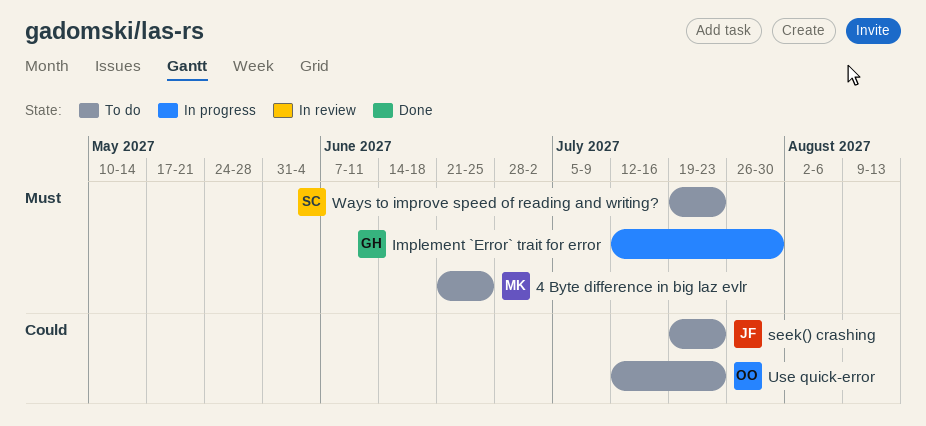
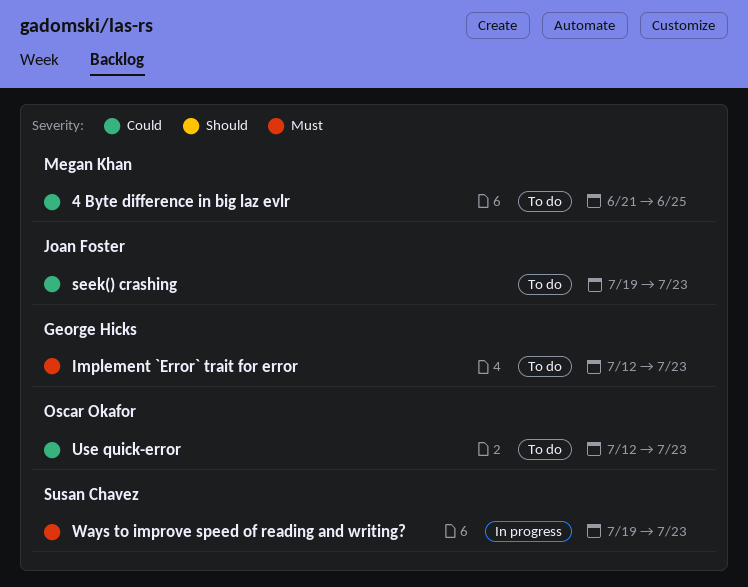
4 Byte difference in big laz evlr, priority: Must -> Could
Implement `Error` trait for error, status: In progress -> To do
Implement `Error` trait for error, due: Jul 30 -> Jul 23
Ways to improve speed of reading and writing?, status: To do -> In progress

